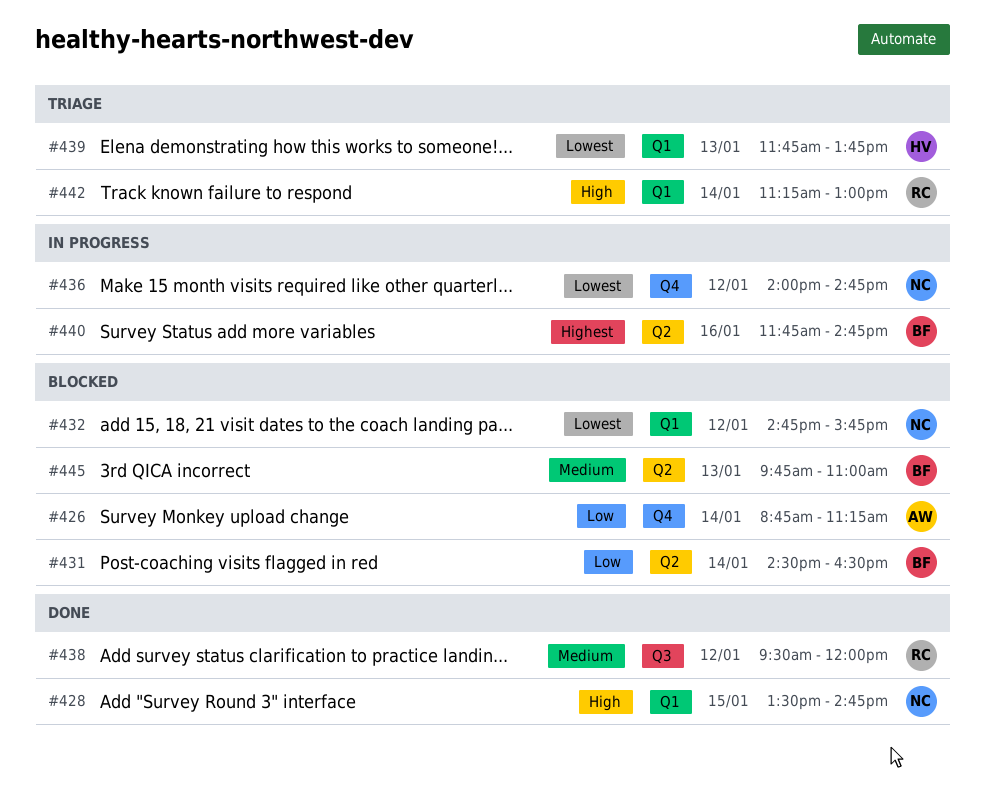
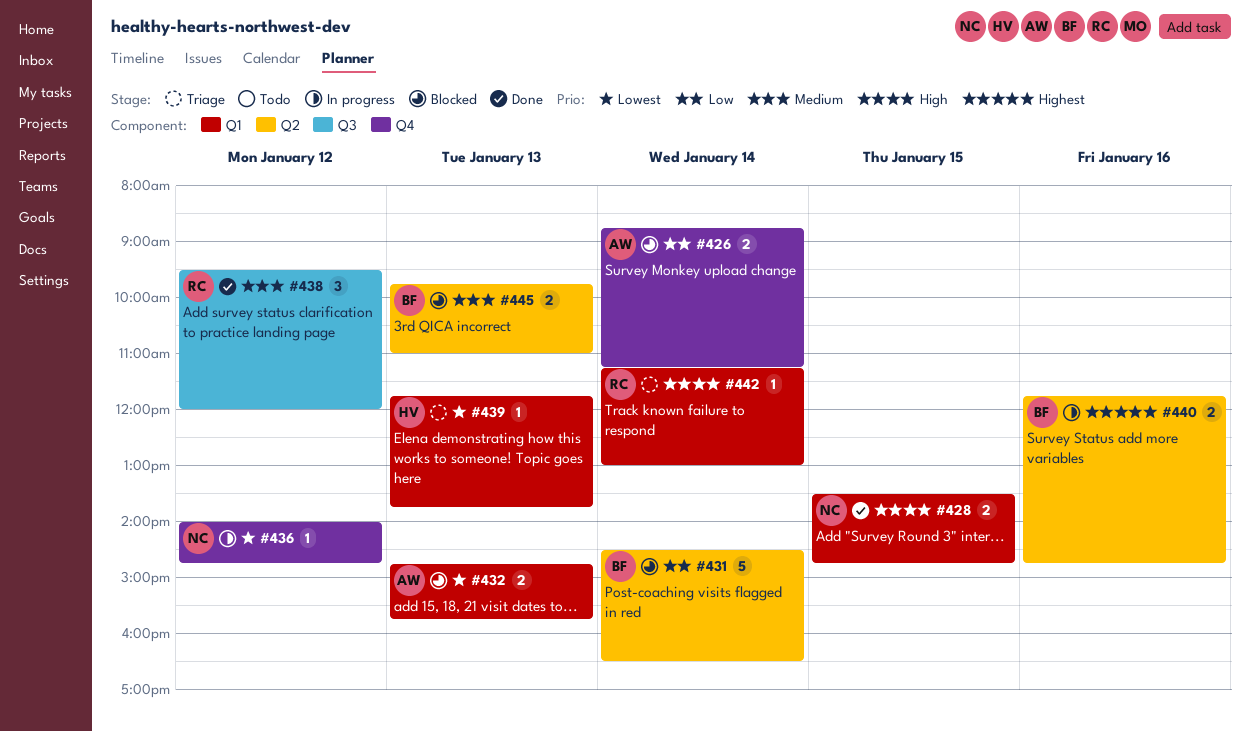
#432, owner: NC -> AW
#432, day: Jan 12 -> Jan 13

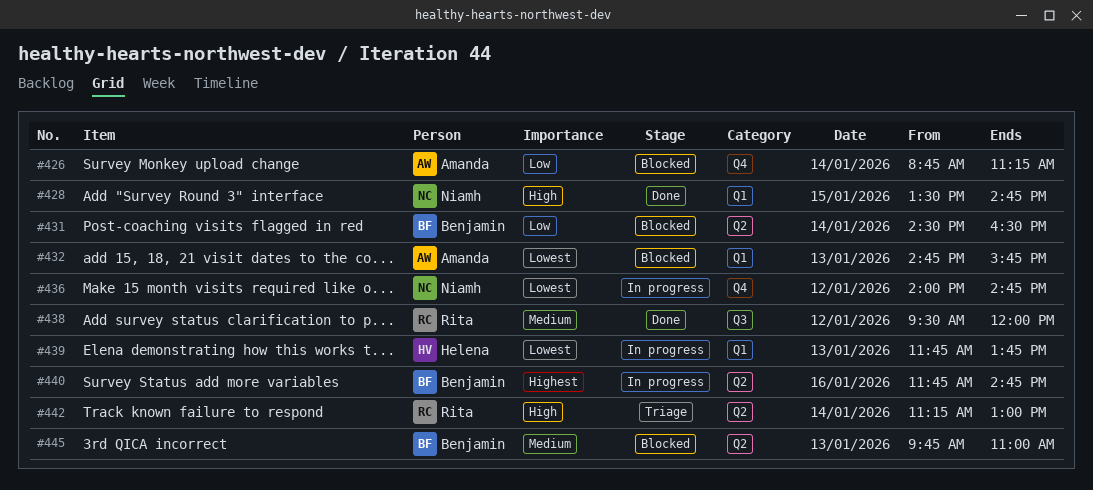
#439, status: Triage -> In progress
#442, label: Q1 -> Q2

